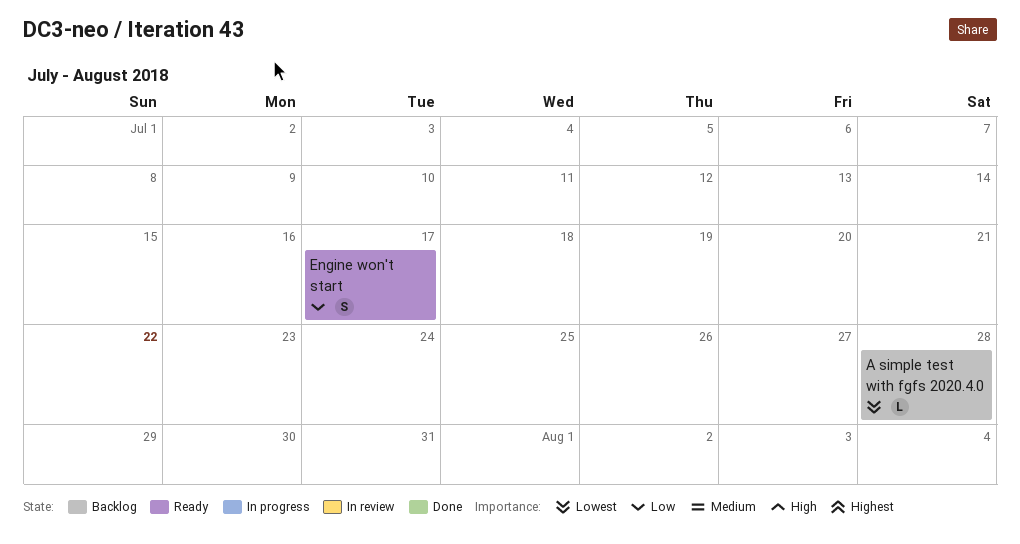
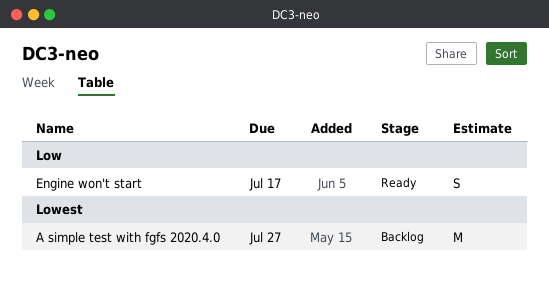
A simple test with fgfs 2020.4.0, estimate: L -> M
A simple test with fgfs 2020.4.0, due: Jul 28 -> Jul 27

